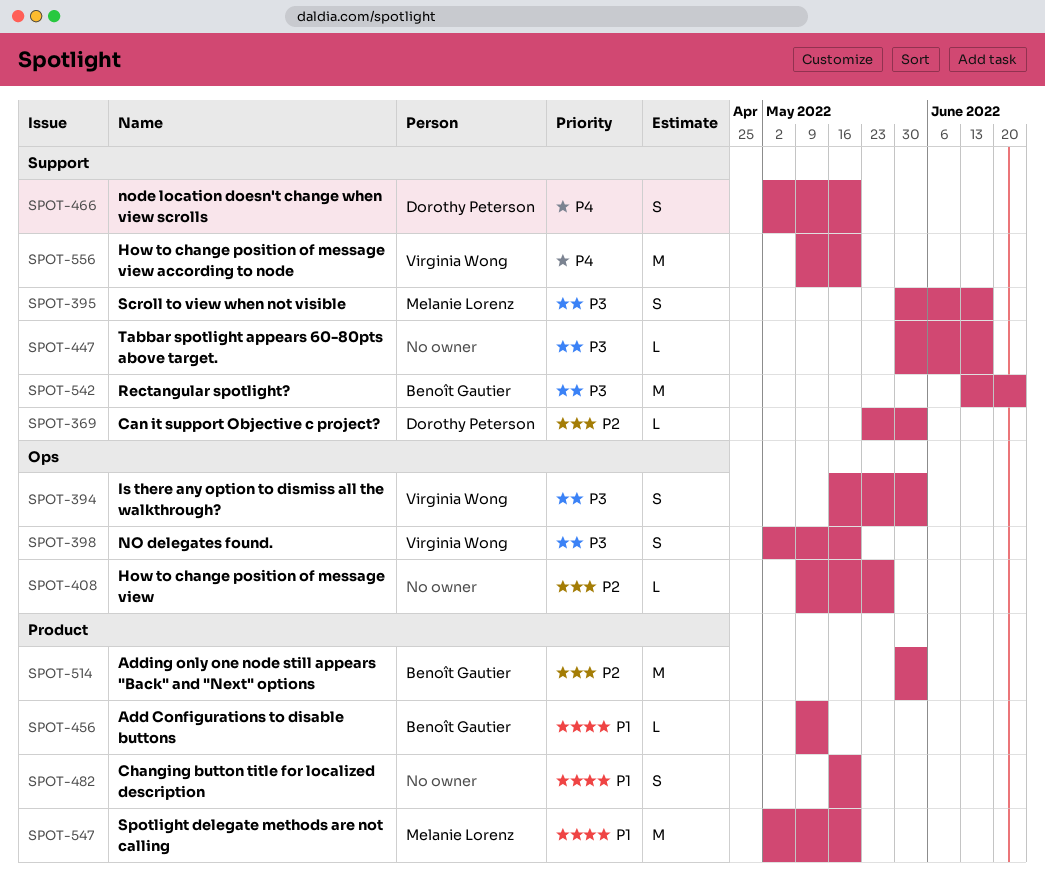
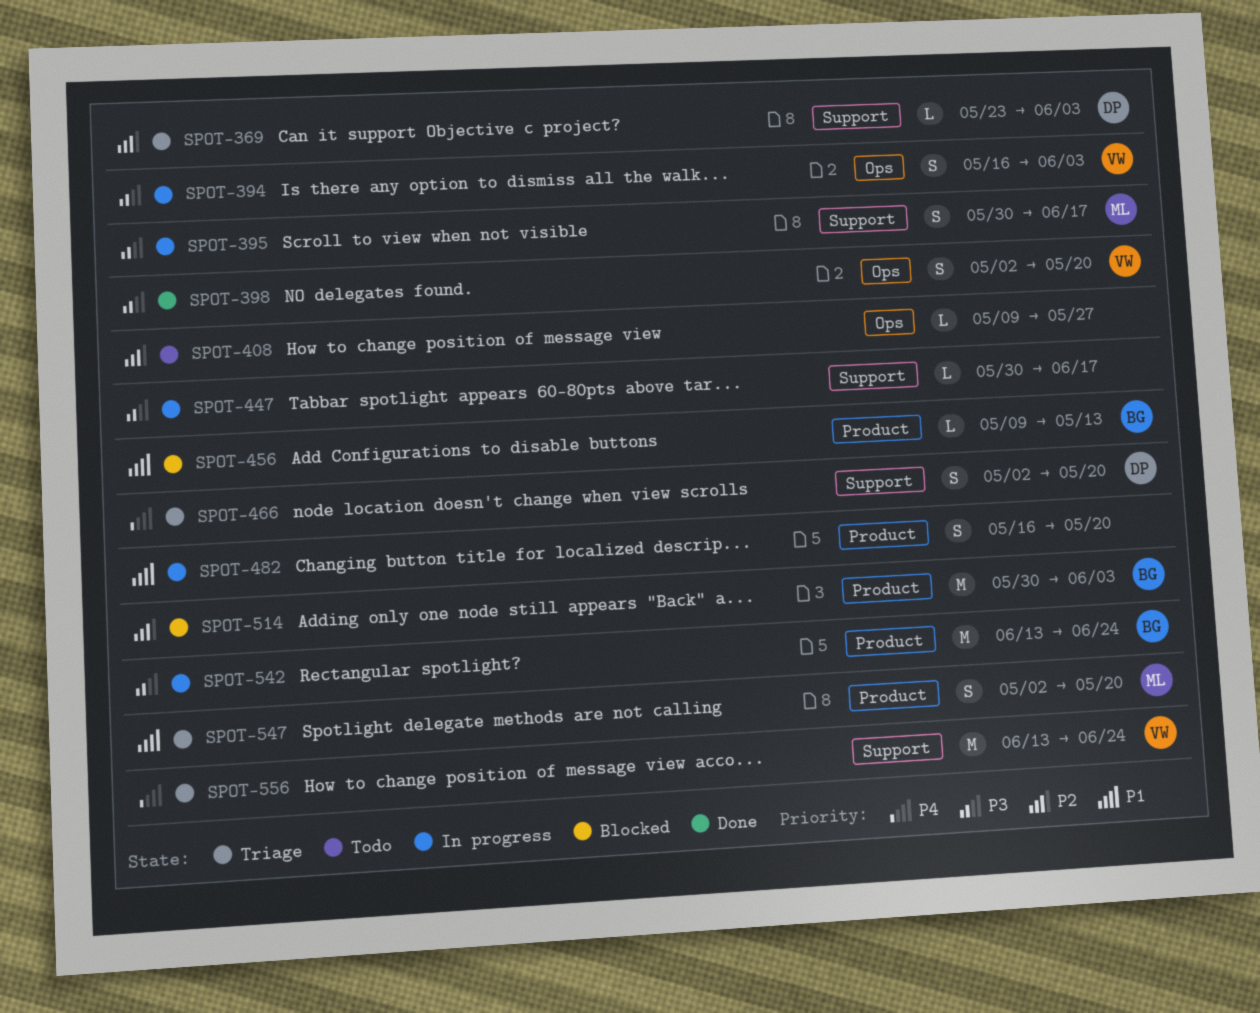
SPOT-542, label: Support -> Product
SPOT-547, estimate: M -> S
SPOT-556, start: May 9 -> Jun 13
SPOT-556, due: May 20 -> Jun 24

